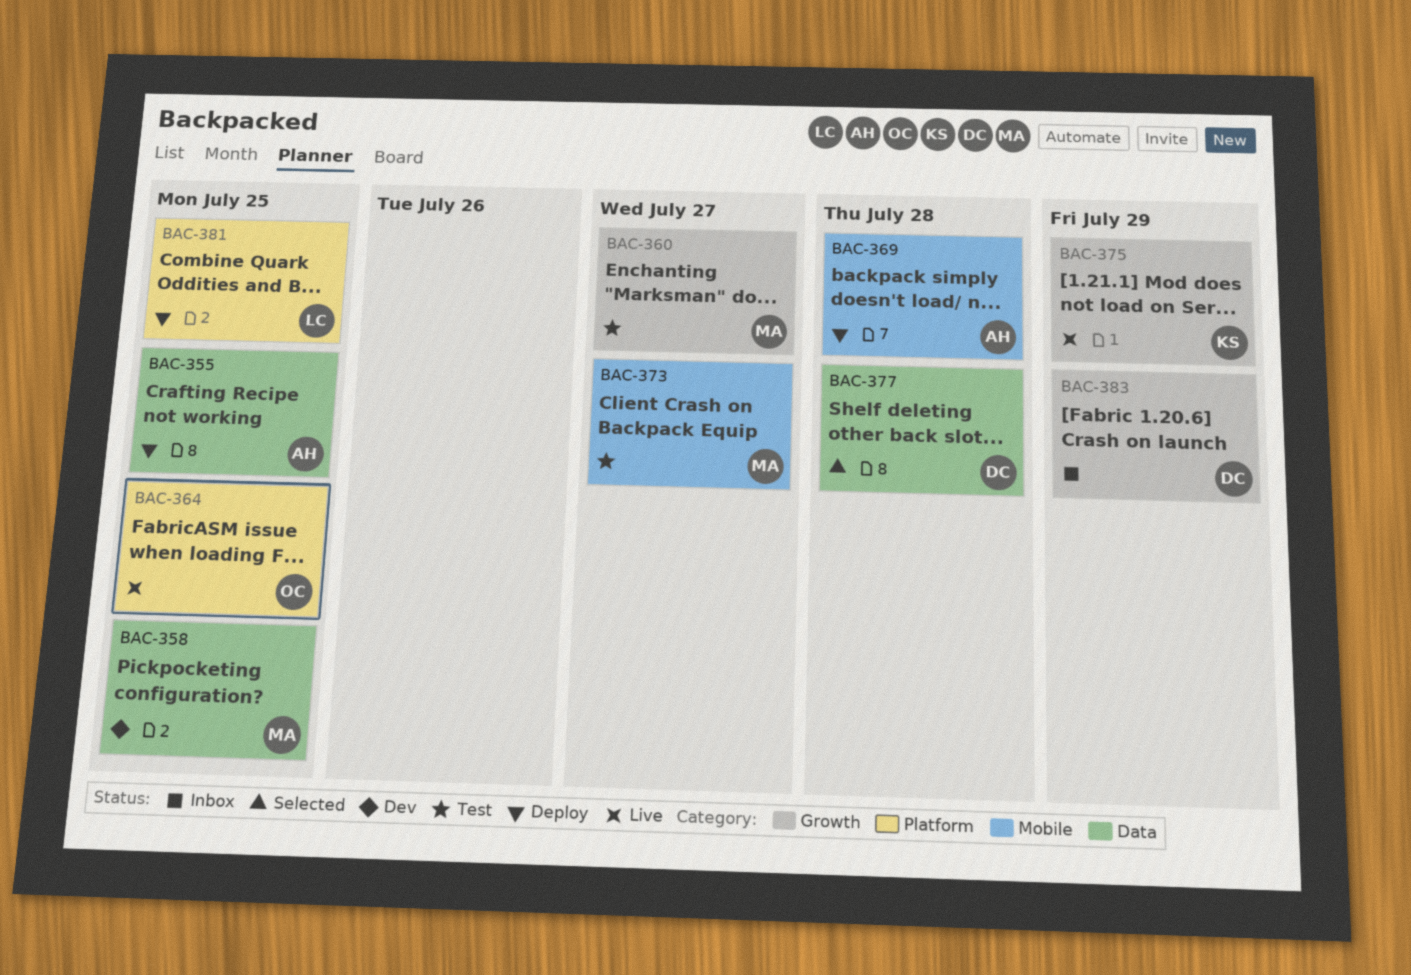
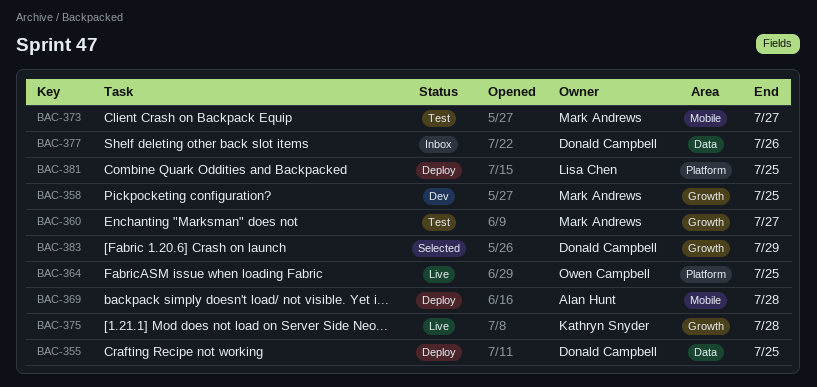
BAC-355, owner: Alan Hunt -> Donald Campbell
BAC-358, label: Data -> Growth
BAC-375, due: Jul 29 -> Jul 28
BAC-377, status: Selected -> Inbox
BAC-377, due: Jul 28 -> Jul 26
BAC-383, status: Inbox -> Selected

